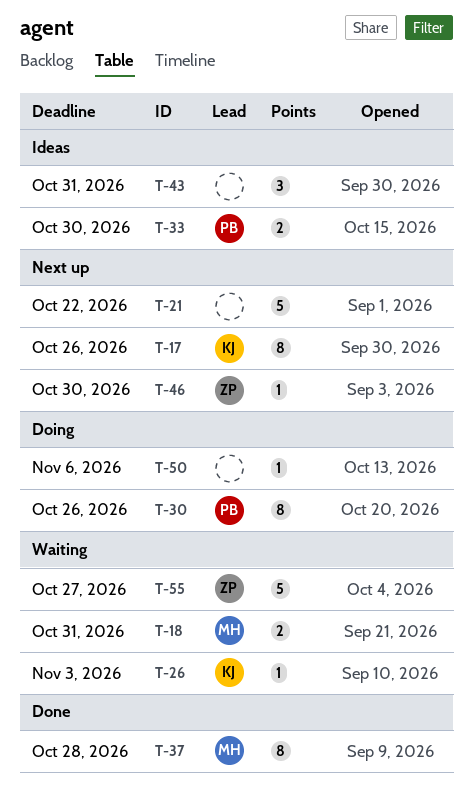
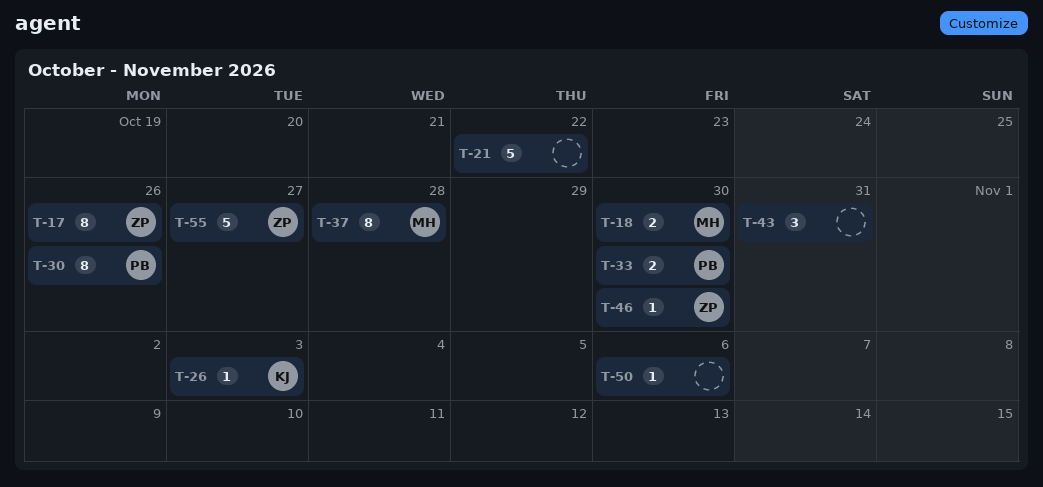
T-17, owner: KJ -> ZP
T-18, due: Oct 31 -> Oct 30

